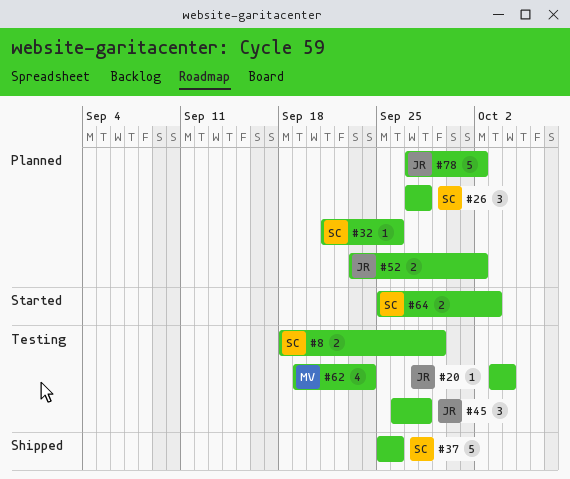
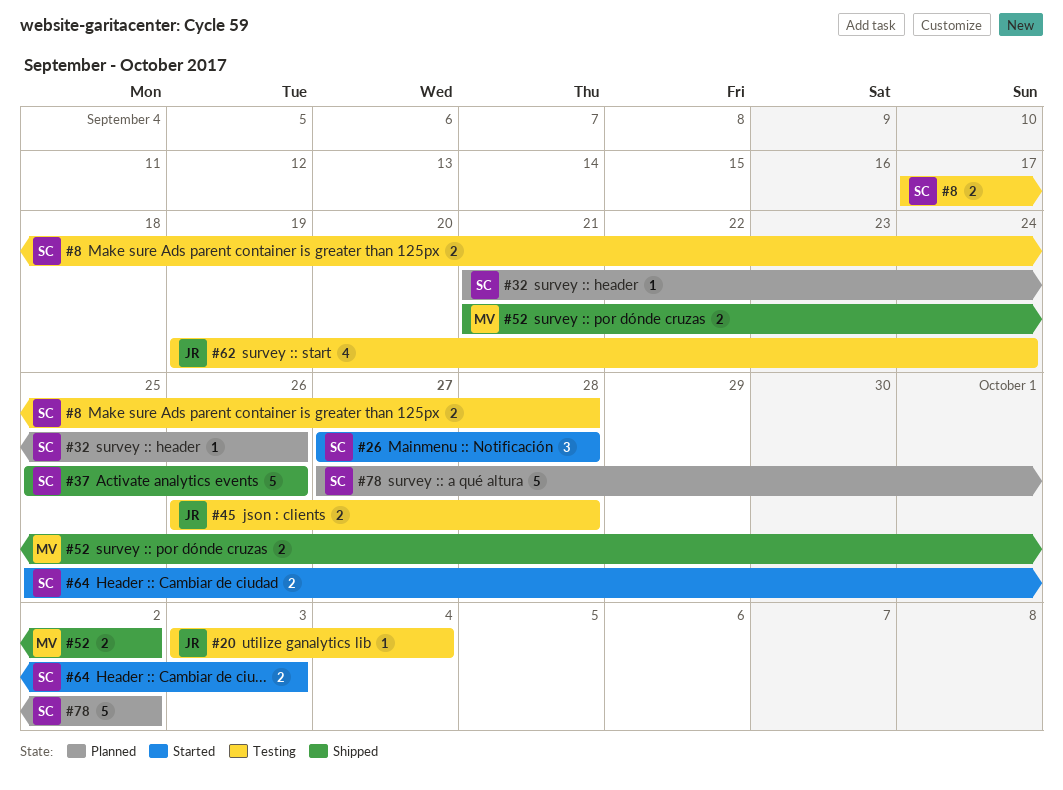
#8, start: Sep 18 -> Sep 17
#8, due: Sep 29 -> Sep 28
#26, status: Planned -> Started
#45, estimate: 3 -> 2
#52, status: Planned -> Shipped
#52, owner: JR -> MV
#52, start: Sep 23 -> Sep 21
#62, owner: MV -> JR
#78, owner: JR -> SC

